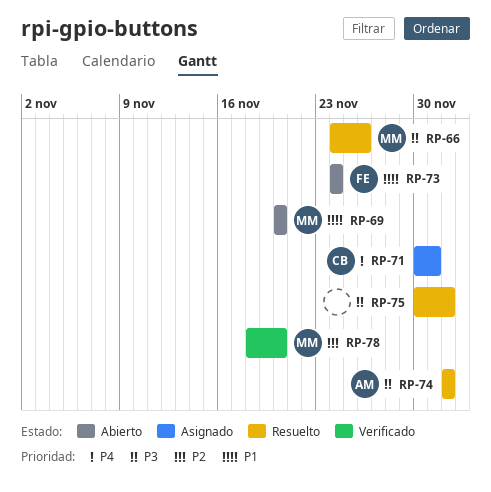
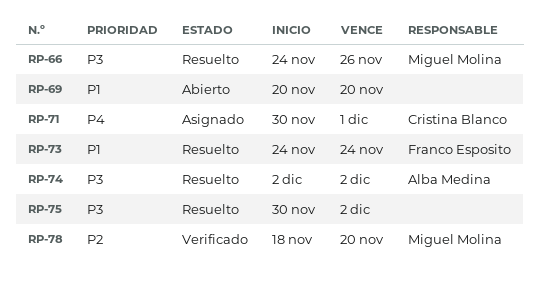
RP-69, owner: Miguel Molina -> none
RP-73, status: Abierto -> Resuelto

